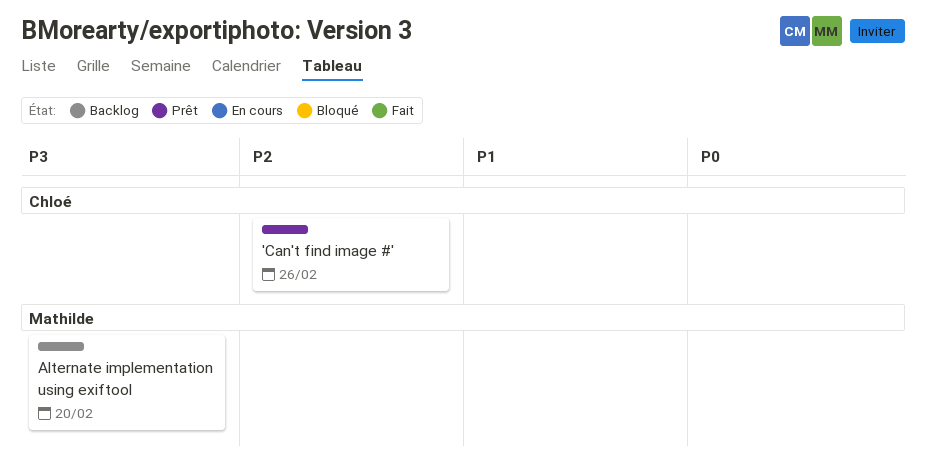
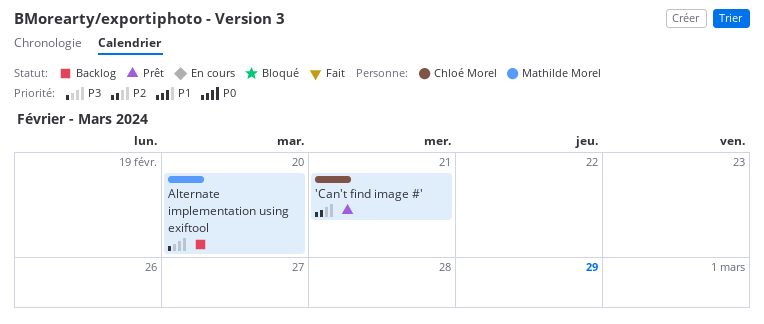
'Can't find image #', due: Feb 26 -> Feb 21

